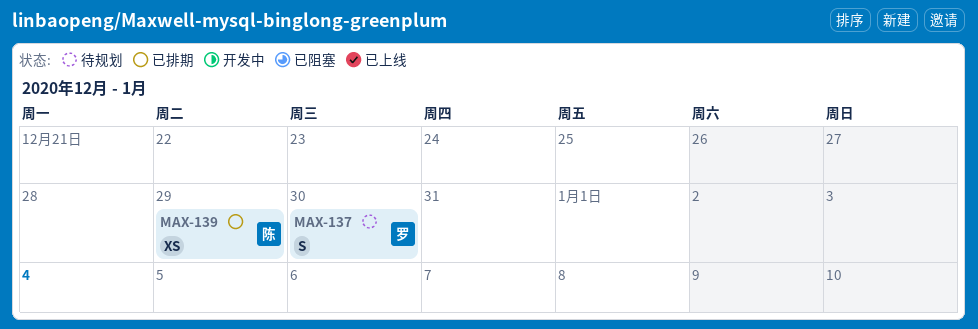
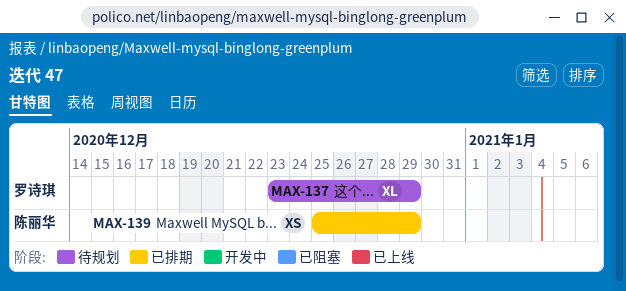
MAX-137, estimate: S -> XL
MAX-137, due: Dec 30 -> Dec 29

